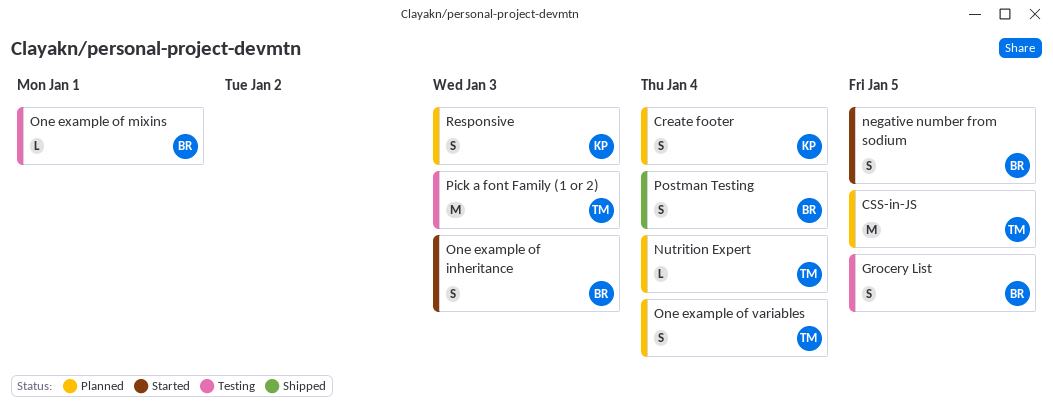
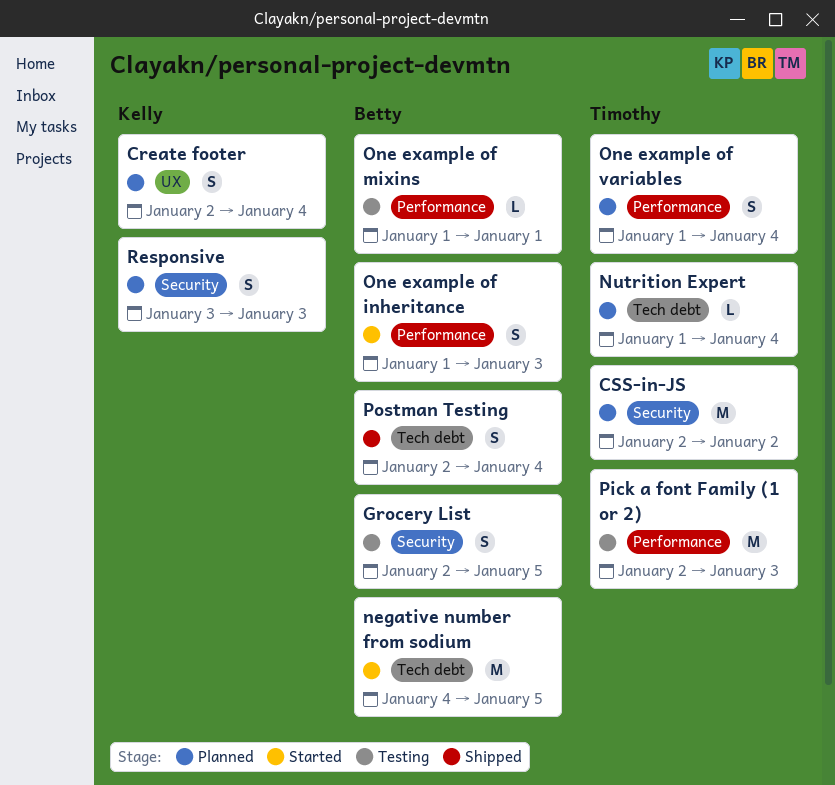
CSS-in-JS, due: Jan 5 -> Jan 2
negative number from sodium, estimate: S -> M

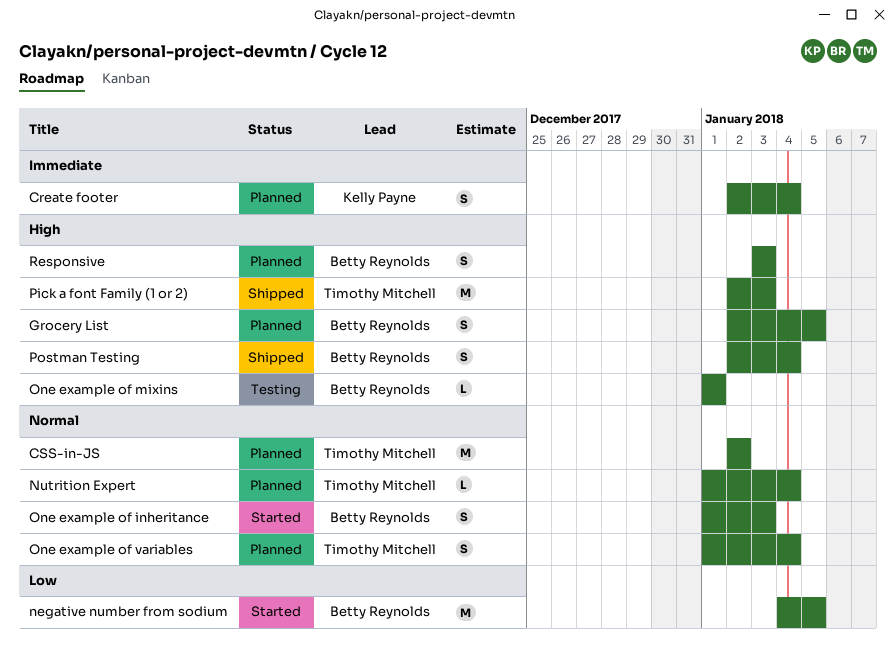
Grocery List, status: Testing -> Planned
Pick a font Family (1 or 2), status: Testing -> Shipped
Responsive, owner: Kelly Payne -> Betty Reynolds

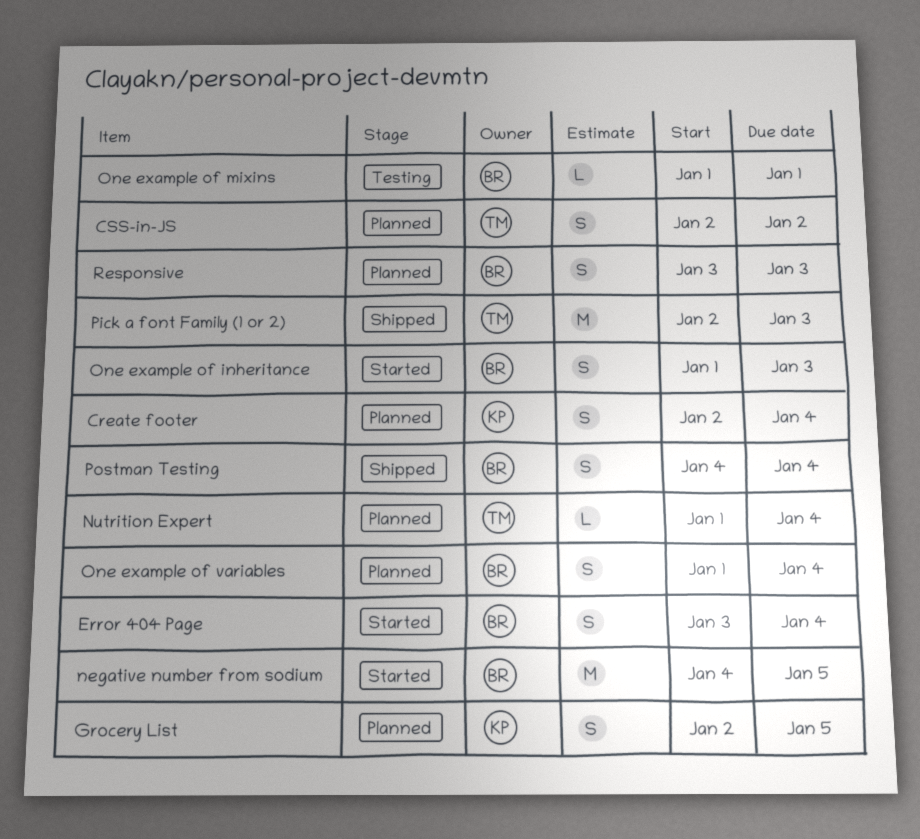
CSS-in-JS, estimate: M -> S
Error 404 Page: none -> present
Grocery List, owner: Betty Reynolds -> Kelly Payne
One example of variables, owner: Timothy Mitchell -> Betty Reynolds
Postman Testing, start: Jan 2 -> Jan 4

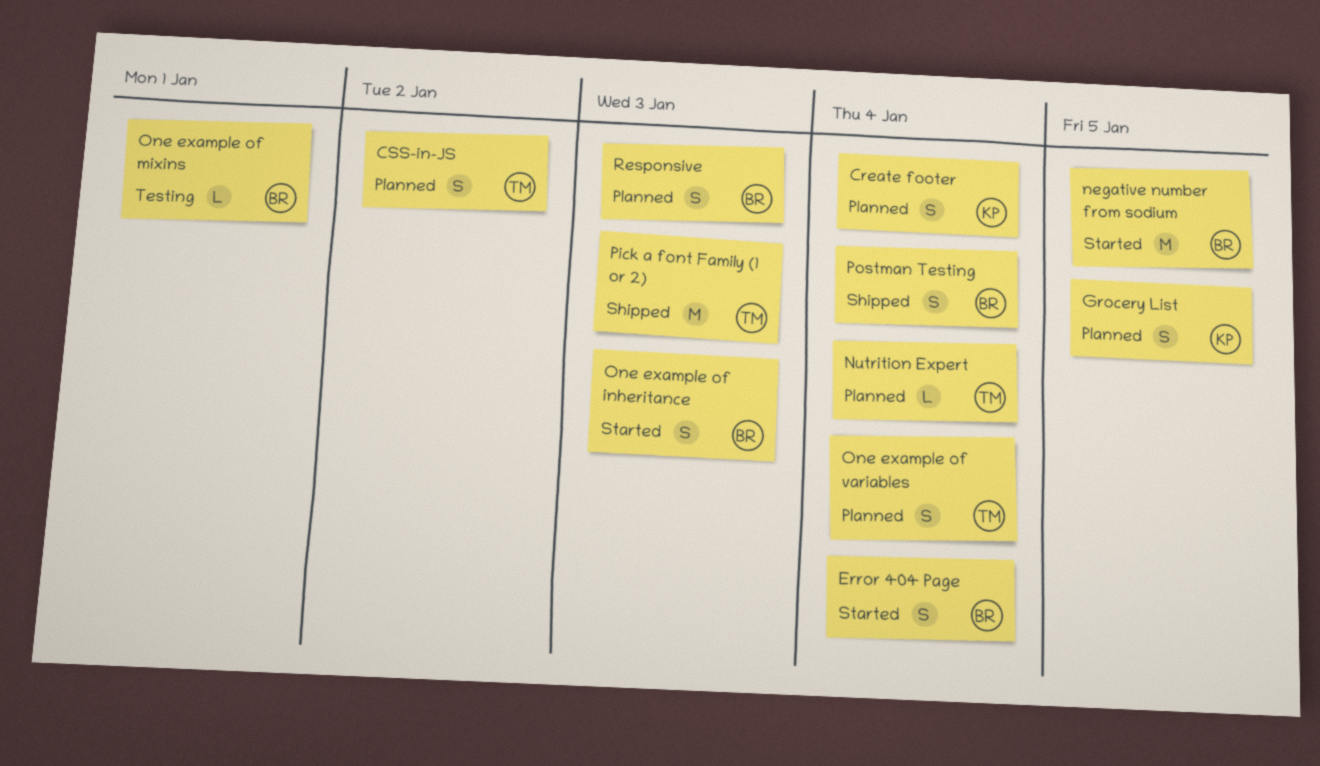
One example of variables, owner: BR -> TM

